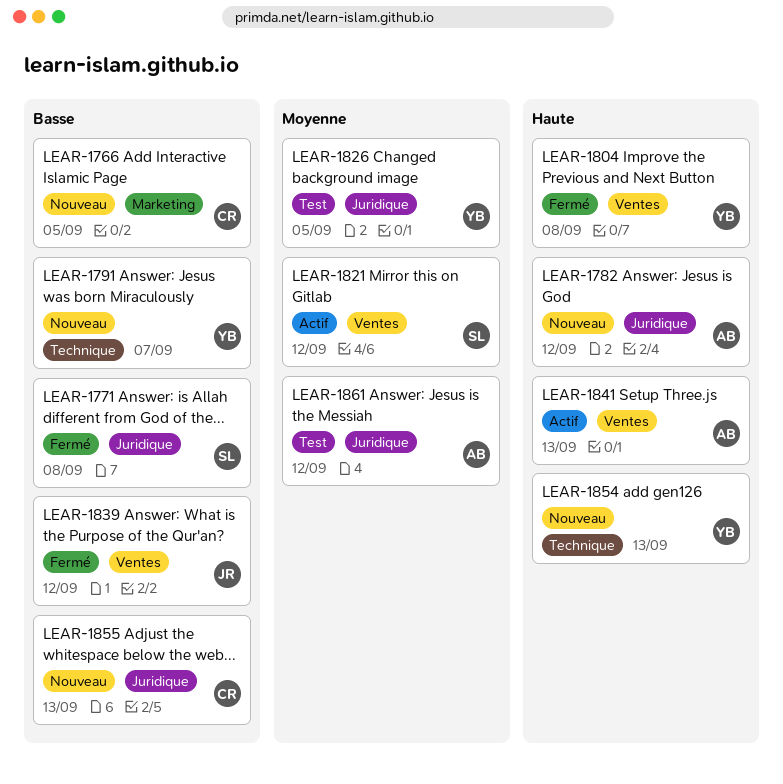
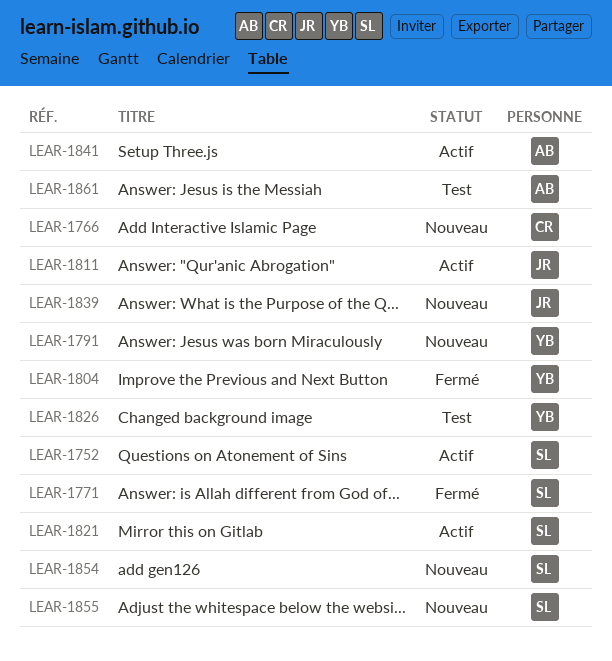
LEAR-1752: none -> present
LEAR-1782: present -> none
LEAR-1811: none -> present
LEAR-1839, status: Fermé -> Nouveau
LEAR-1854, owner: YB -> SL
LEAR-1855, owner: CR -> SL

